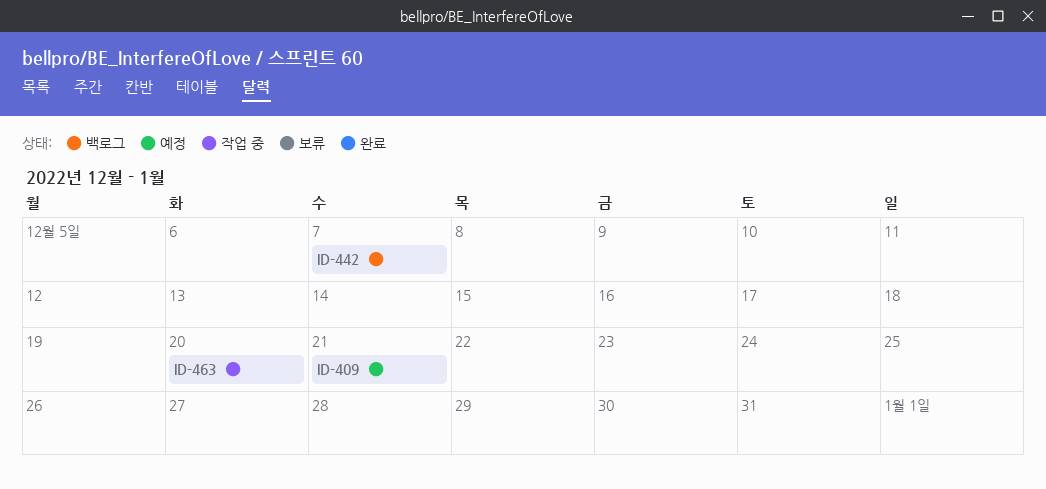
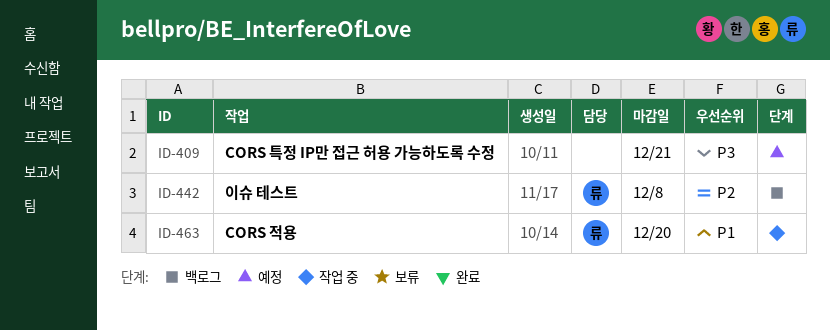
ID-442, due: Dec 7 -> Dec 8

